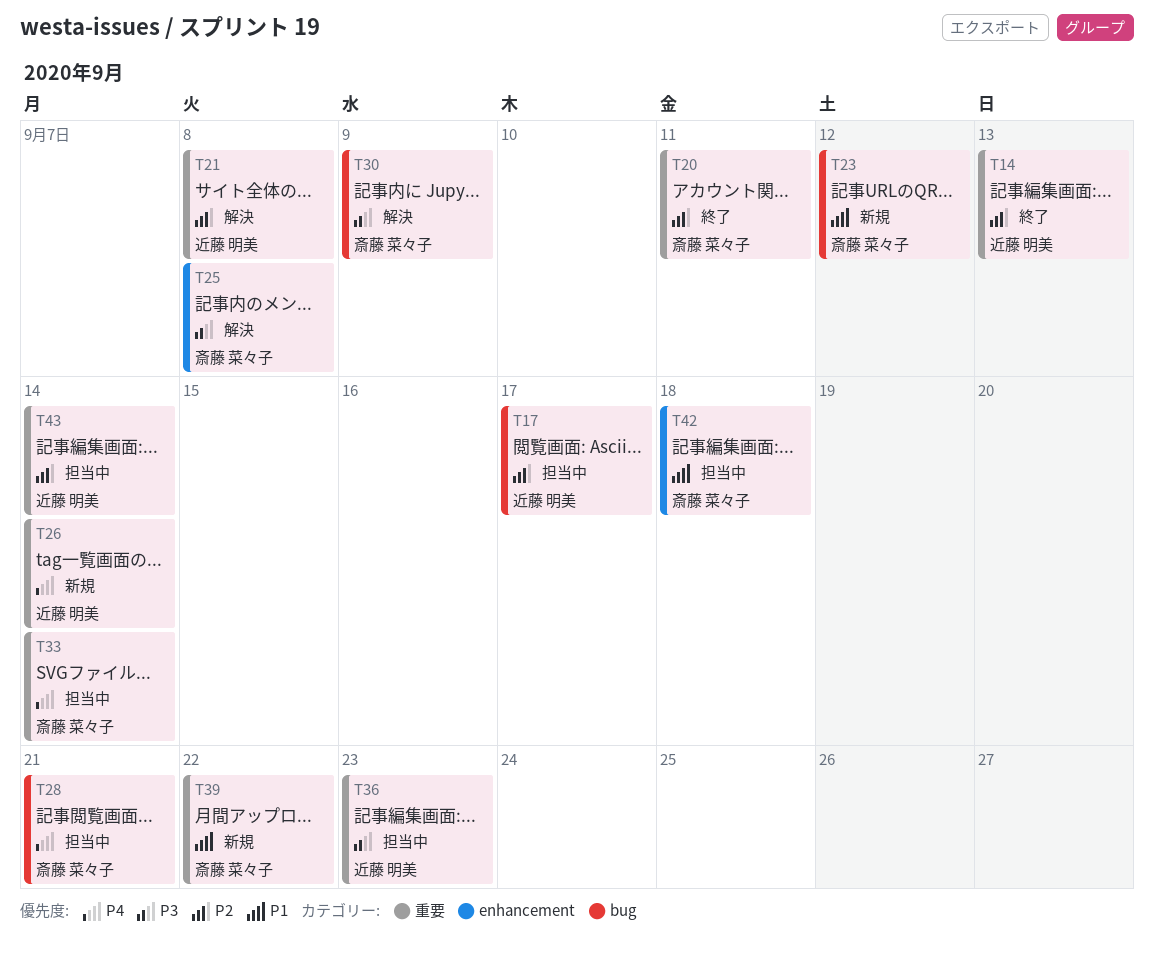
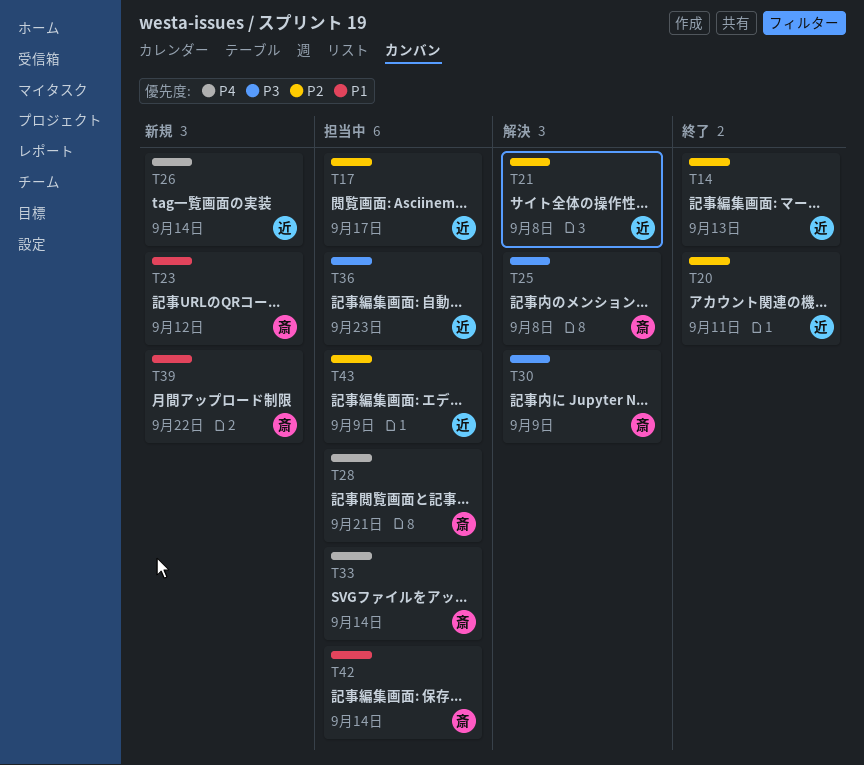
T20, owner: 斎藤 菜々子 -> 近藤 明美
T42, due: Sep 18 -> Sep 14
T43, due: Sep 14 -> Sep 9

